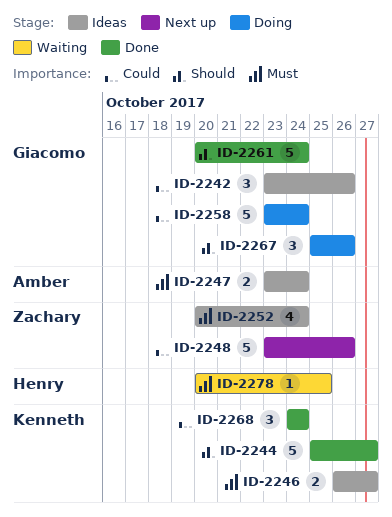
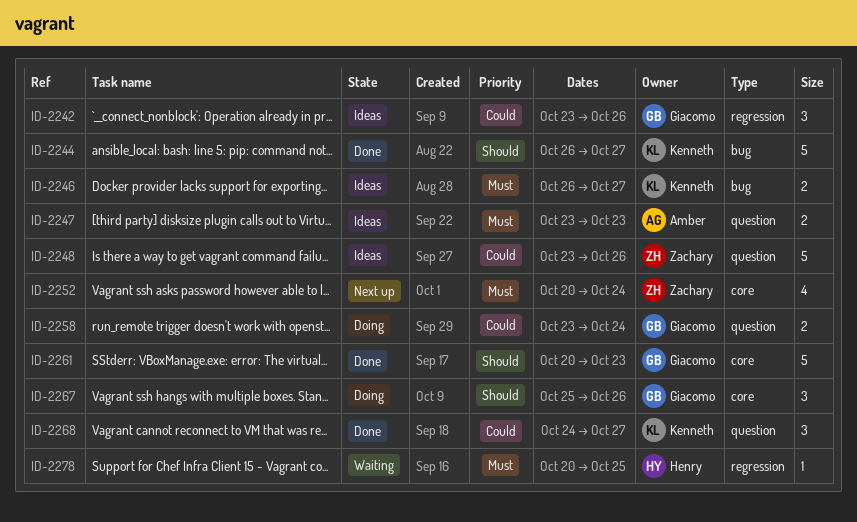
ID-2244, start: Oct 25 -> Oct 26
ID-2247, due: Oct 24 -> Oct 23
ID-2248, status: Next up -> Ideas
ID-2252, status: Ideas -> Next up
ID-2258, estimate: 5 -> 2
ID-2261, due: Oct 24 -> Oct 23
ID-2268, due: Oct 24 -> Oct 27

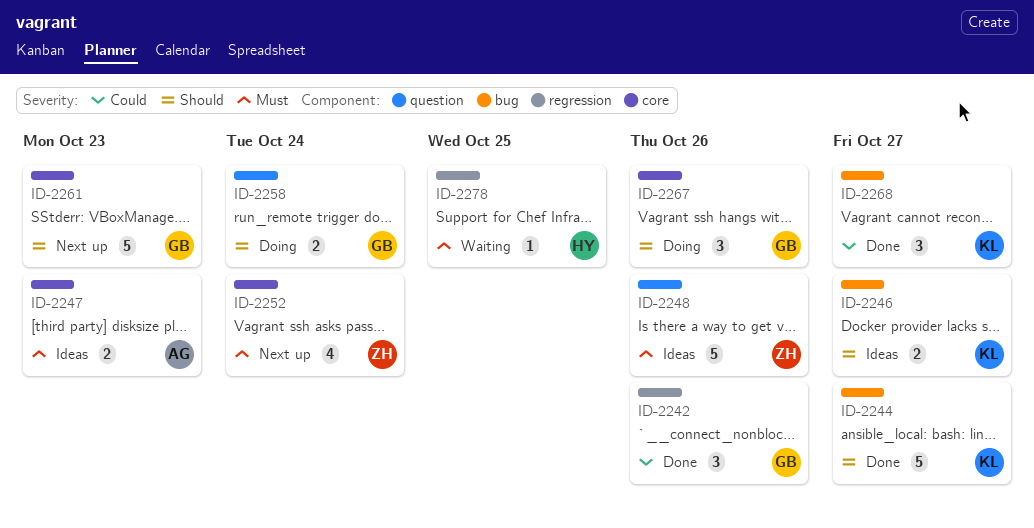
ID-2242, status: Ideas -> Done
ID-2246, priority: Must -> Should
ID-2247, label: question -> core
ID-2248, priority: Could -> Must
ID-2258, priority: Could -> Should
ID-2261, status: Done -> Next up
ID-2268, label: question -> bug

